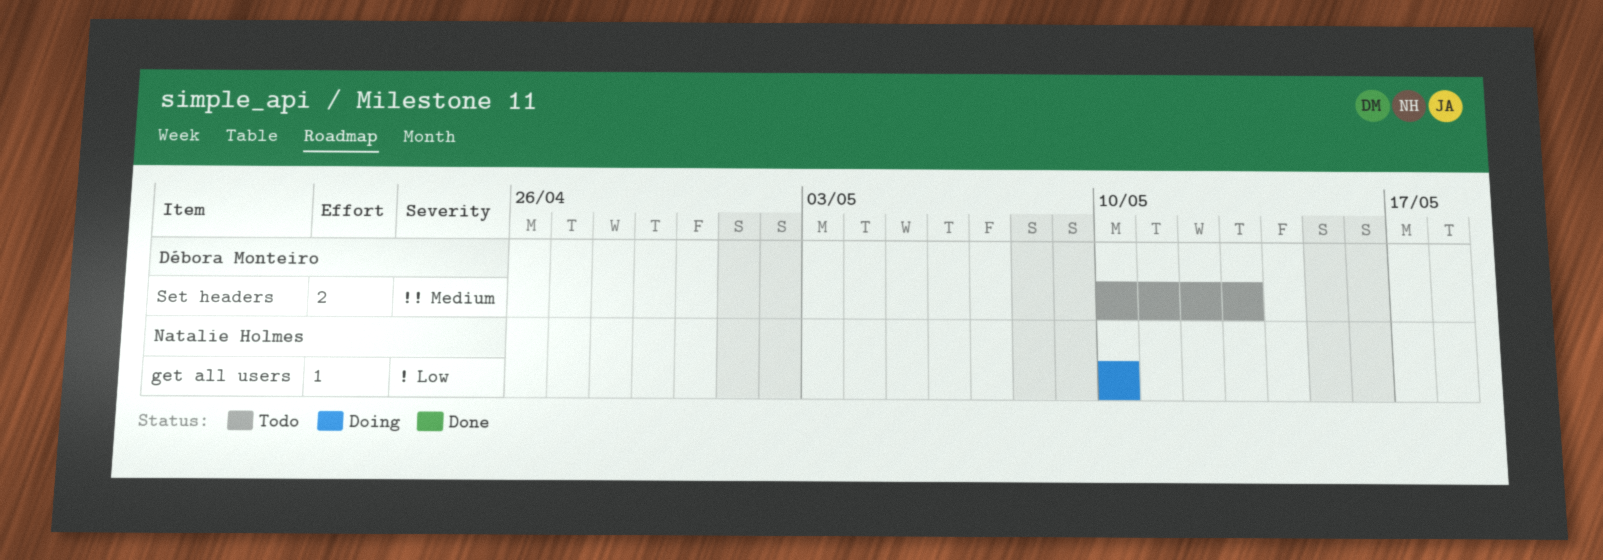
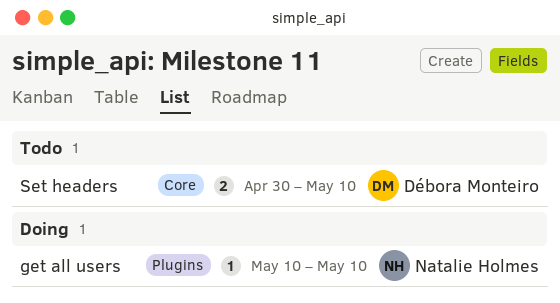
Set headers, start: May 10 -> Apr 30
Set headers, due: May 13 -> May 10

